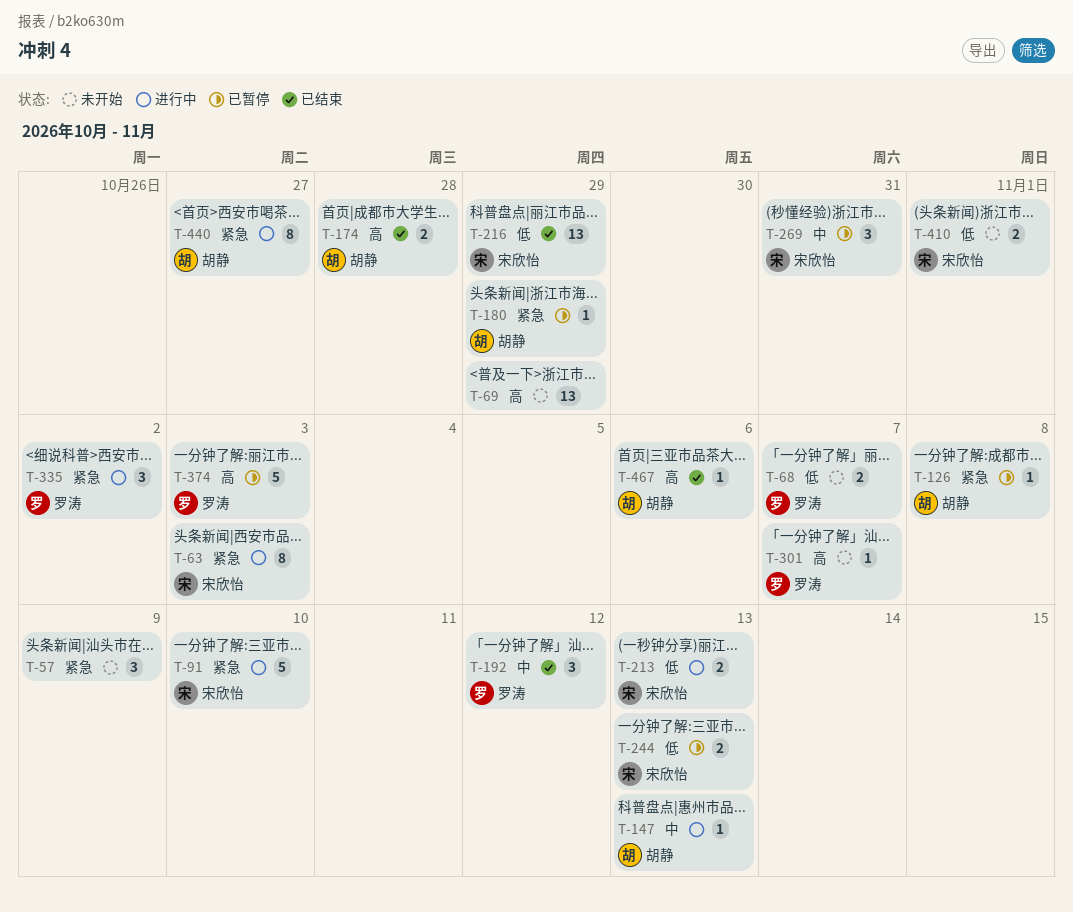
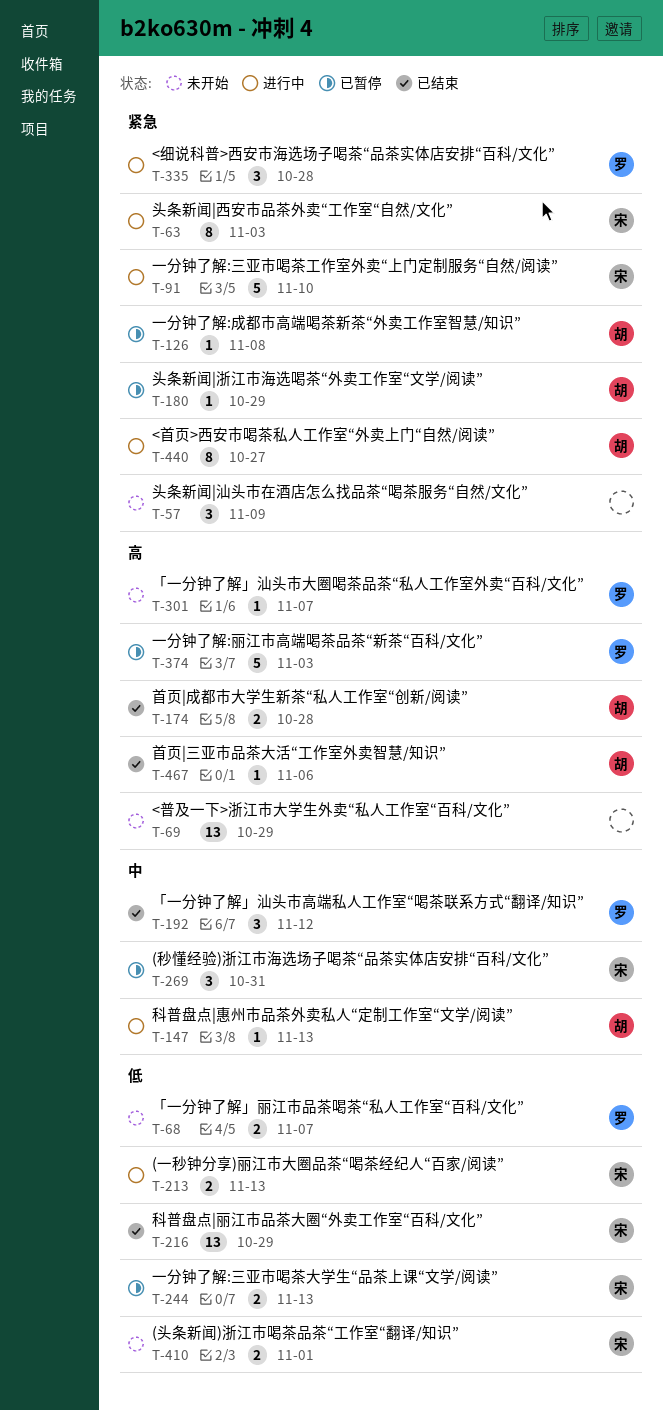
T-335, due: Nov 2 -> Oct 28

